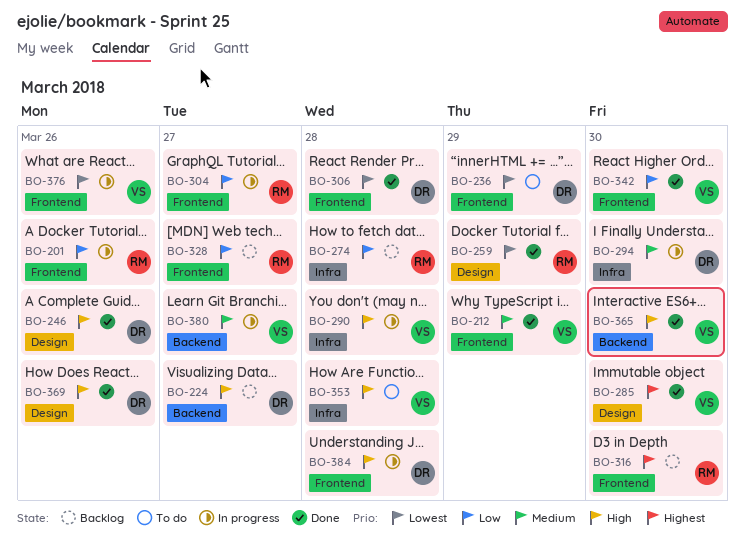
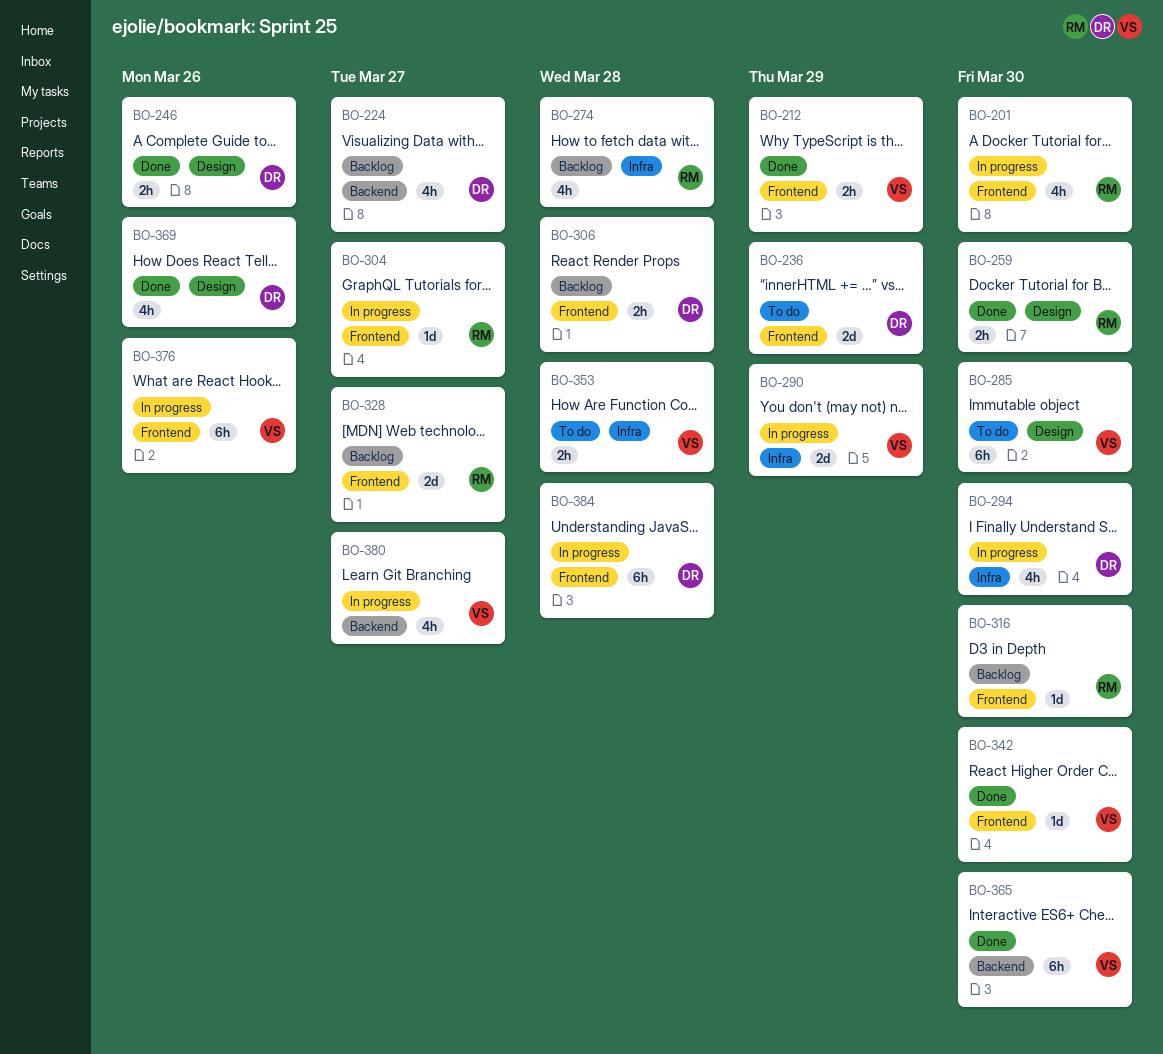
BO-201, due: Mar 26 -> Mar 30
BO-259, due: Mar 29 -> Mar 30
BO-285, status: Done -> To do
BO-290, due: Mar 28 -> Mar 29
BO-306, status: Done -> Backlog

